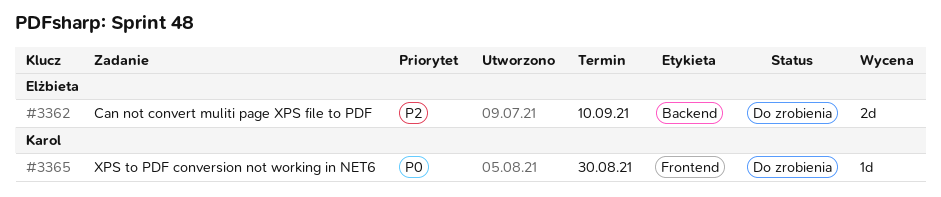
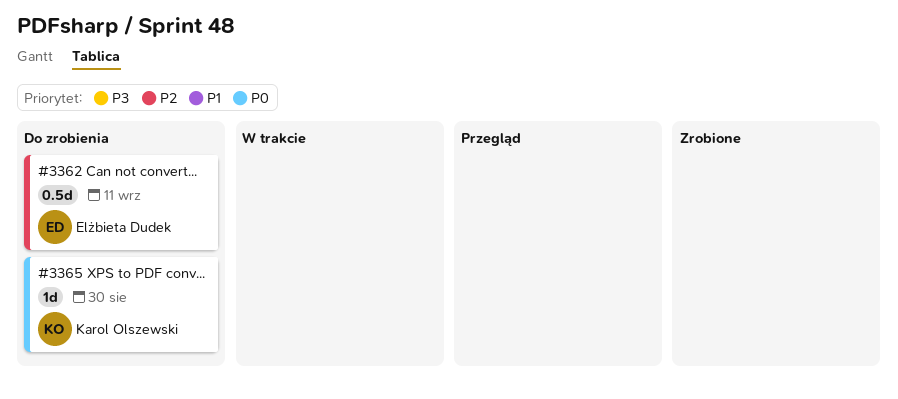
#3362, estimate: 2d -> 0.5d
#3362, due: Sep 10 -> Sep 11

